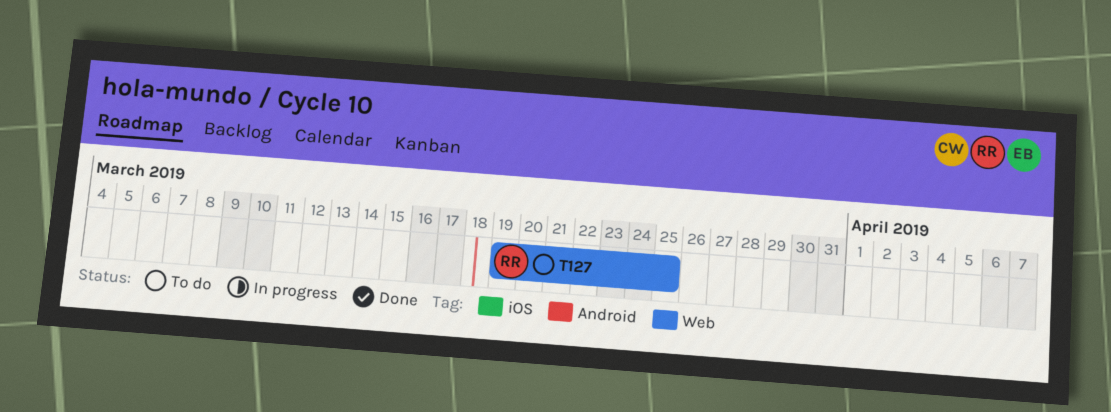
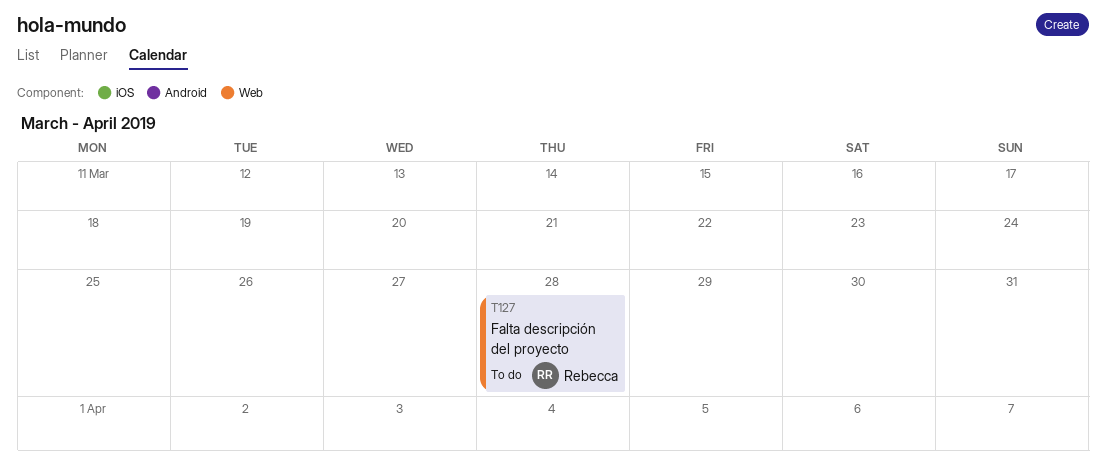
T127, due: Mar 25 -> Mar 28

